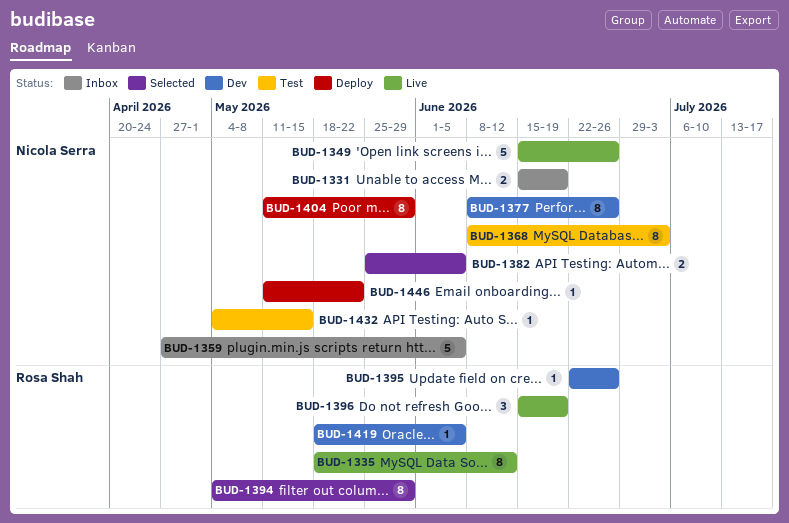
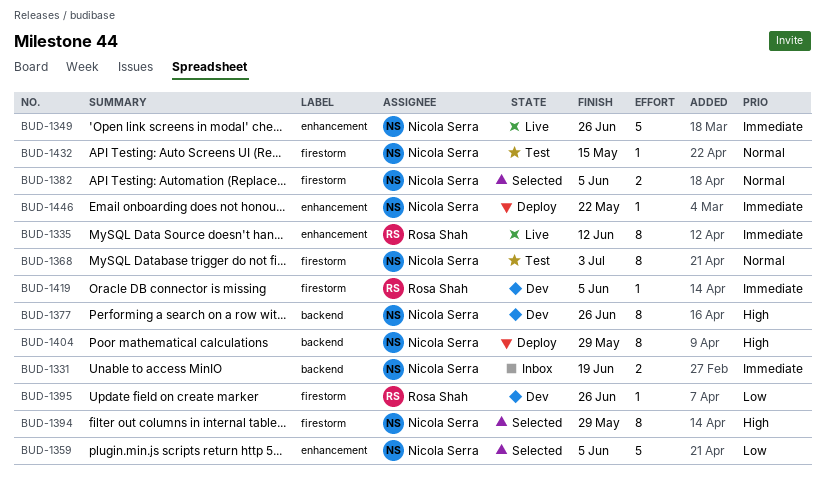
BUD-1359, status: Inbox -> Selected
BUD-1394, owner: Rosa Shah -> Nicola Serra
BUD-1396: present -> none

